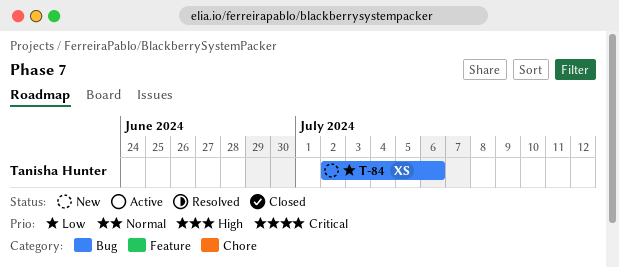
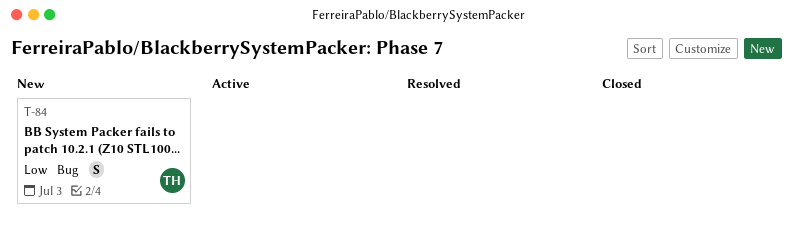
T-84, estimate: XS -> S
T-84, due: Jul 6 -> Jul 3

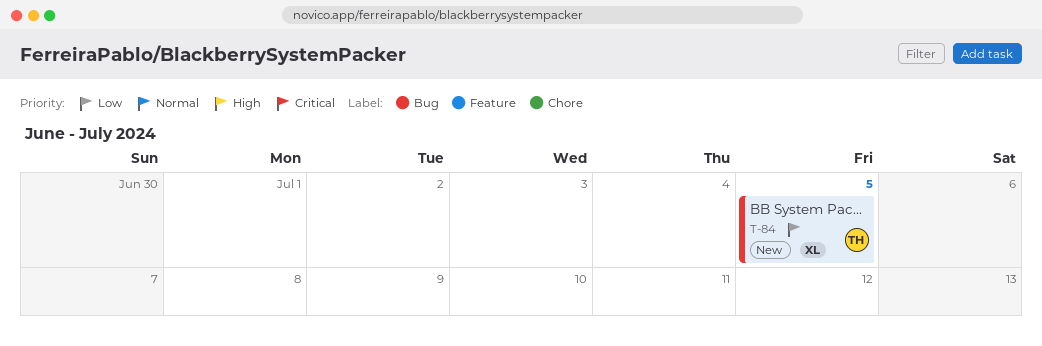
T-84, estimate: S -> XL
T-84, due: Jul 3 -> Jul 5

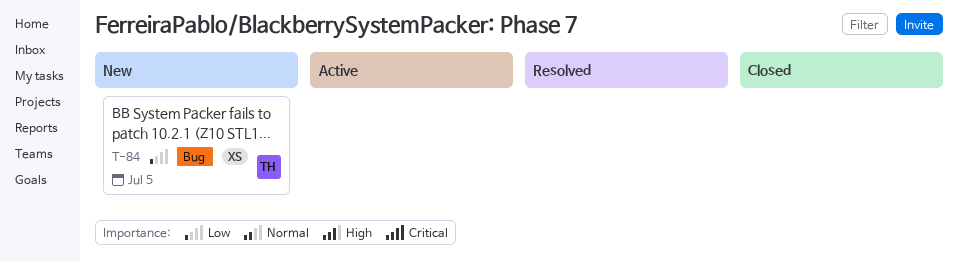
T-84, estimate: XL -> XS

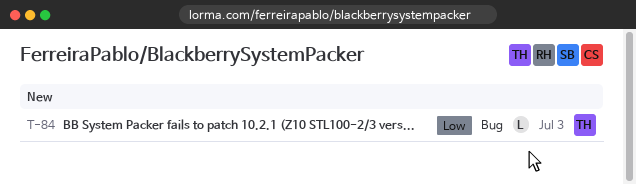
T-84, estimate: XS -> L
T-84, due: Jul 5 -> Jul 3

